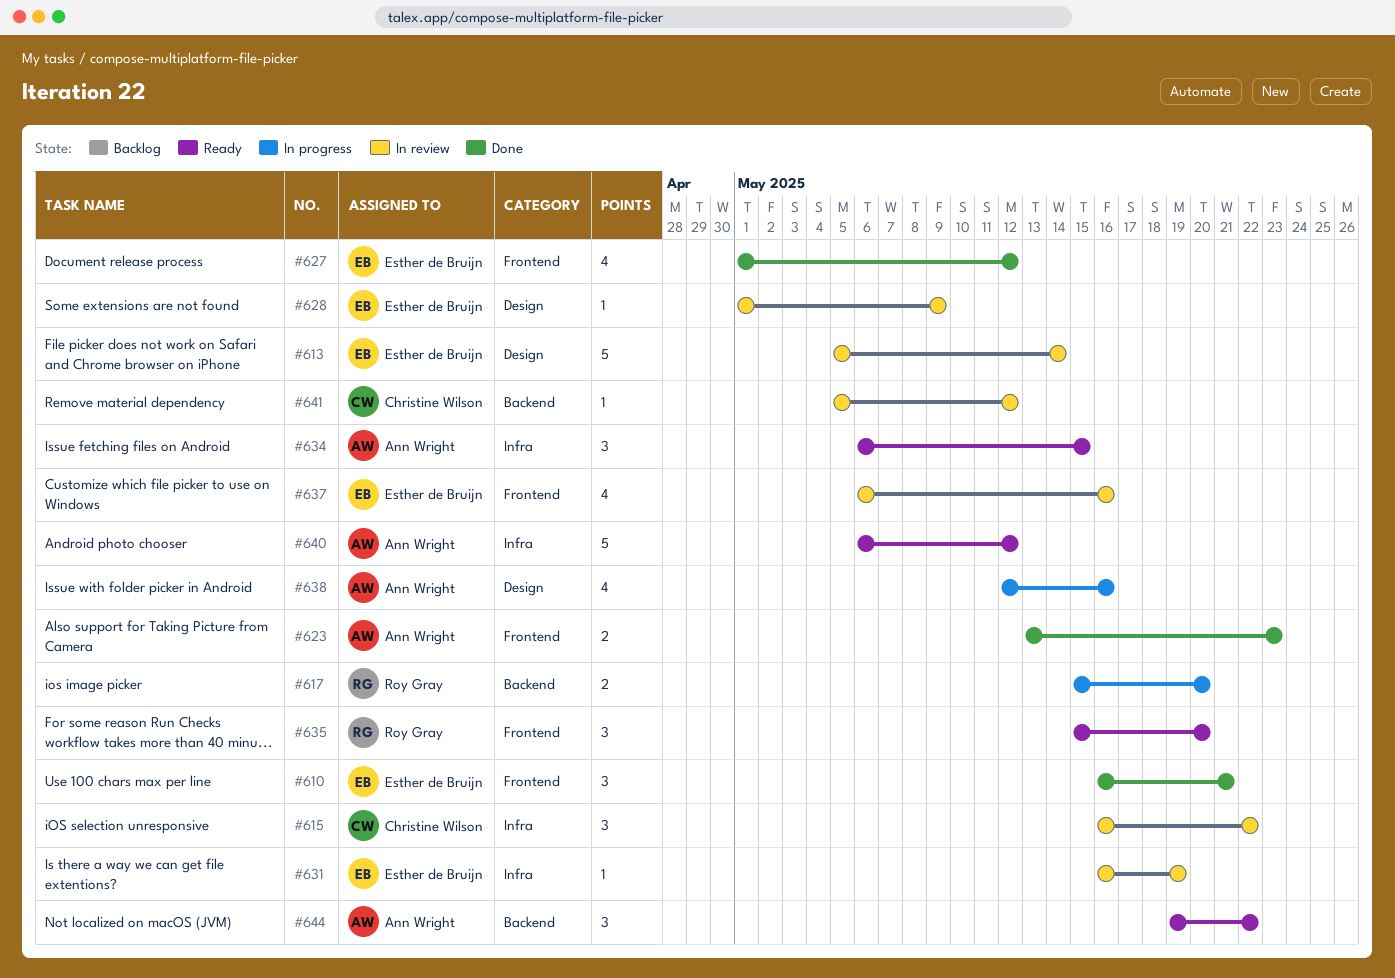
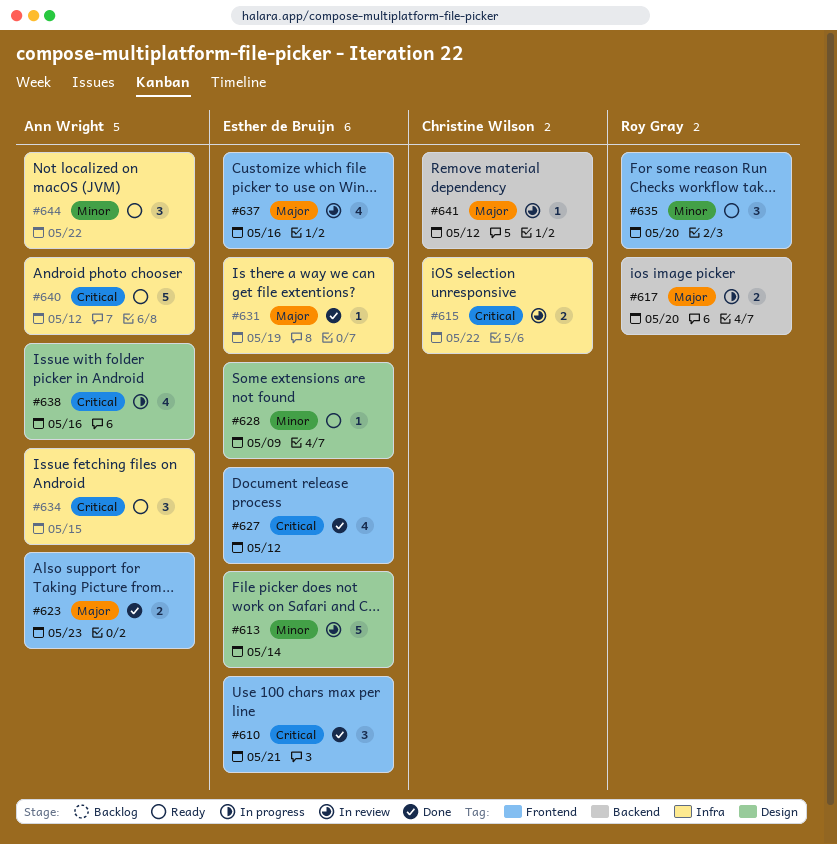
#615, estimate: 3 -> 2
#628, status: In review -> Ready
#631, status: In review -> Done
#644, label: Backend -> Infra

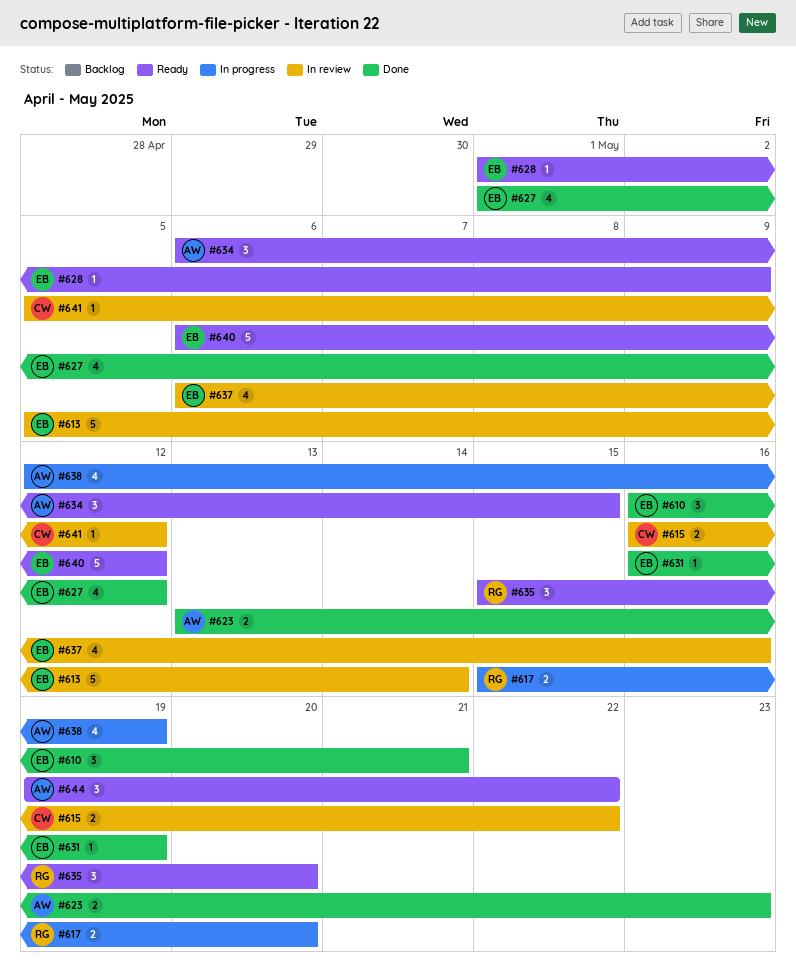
#638, due: May 16 -> May 19
#640, owner: Ann Wright -> Esther de Bruijn

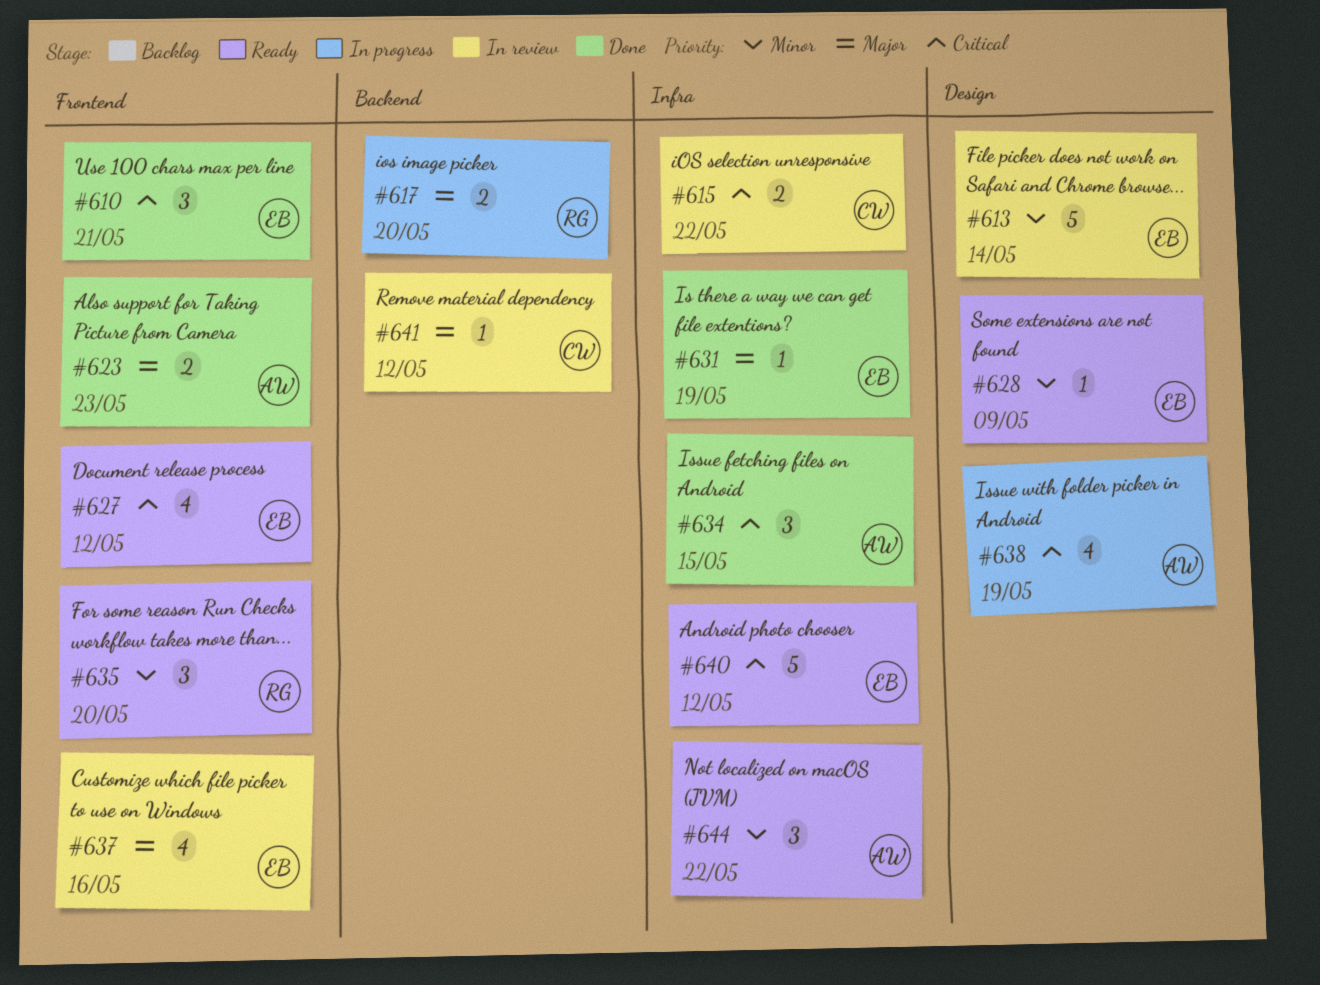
#627, status: Done -> Ready
#634, status: Ready -> Done

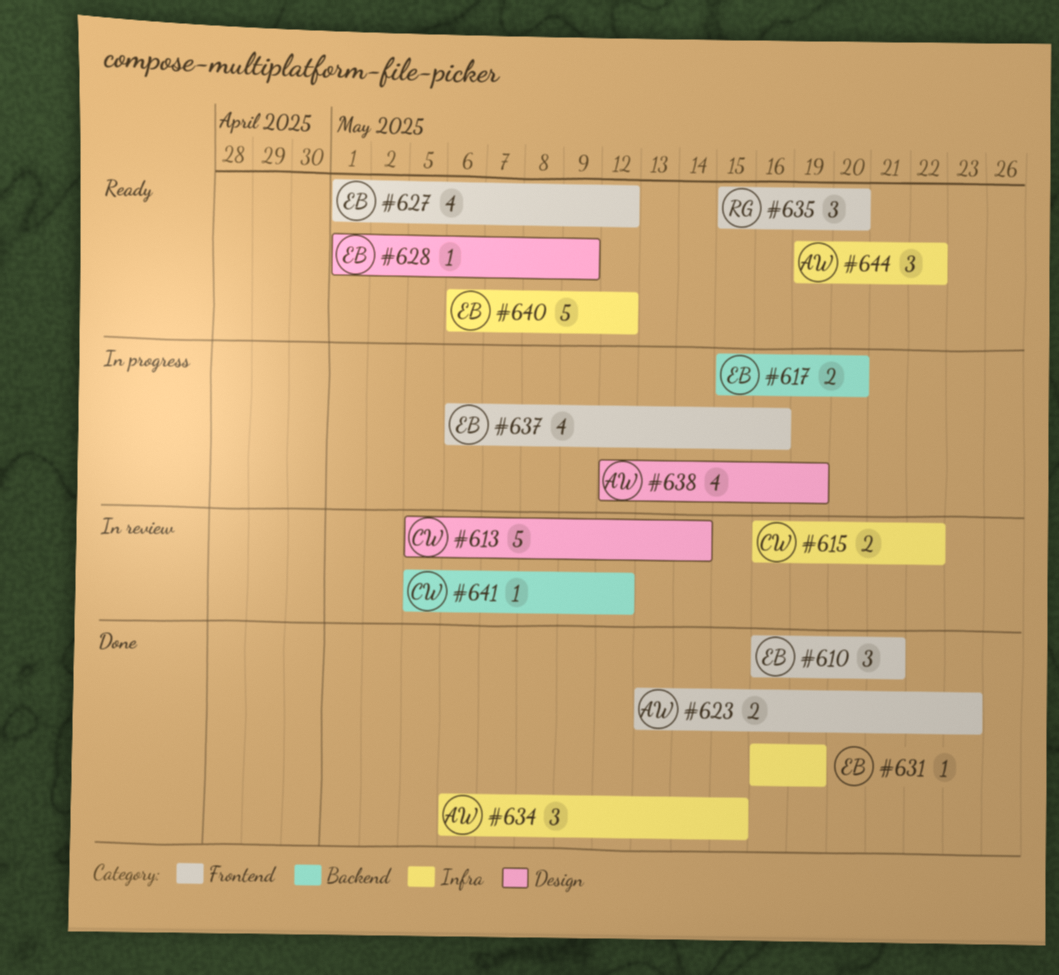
#613, owner: EB -> CW
#617, owner: RG -> EB
#637, status: In review -> In progress

